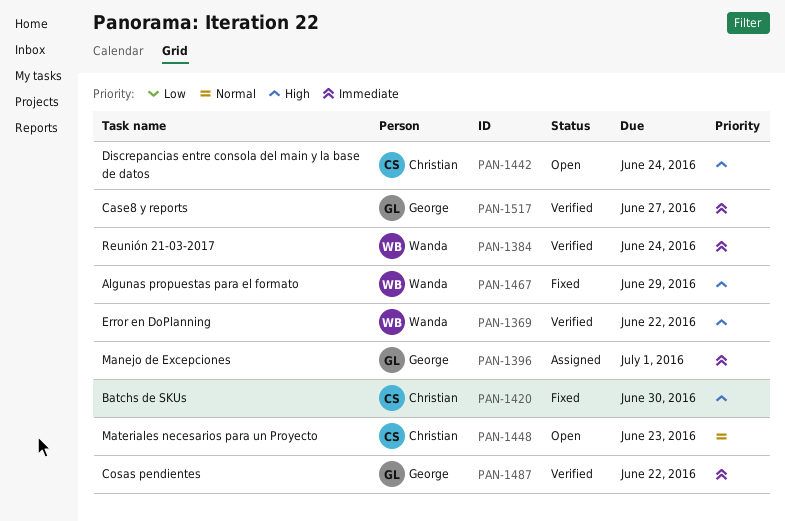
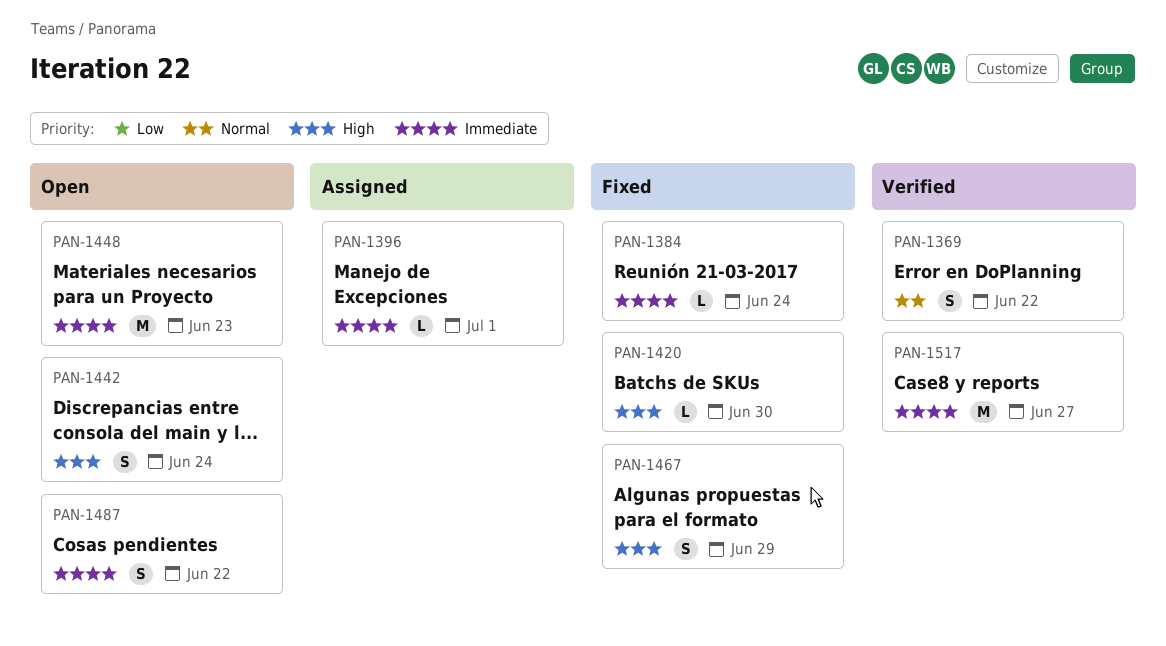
PAN-1369, priority: High -> Normal
PAN-1384, status: Verified -> Fixed
PAN-1448, priority: Normal -> Immediate
PAN-1487, status: Verified -> Open

